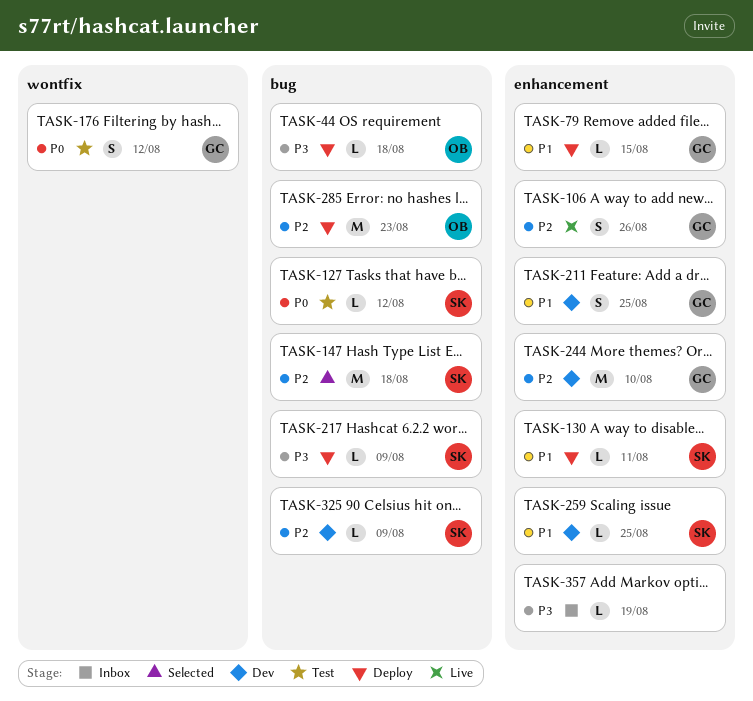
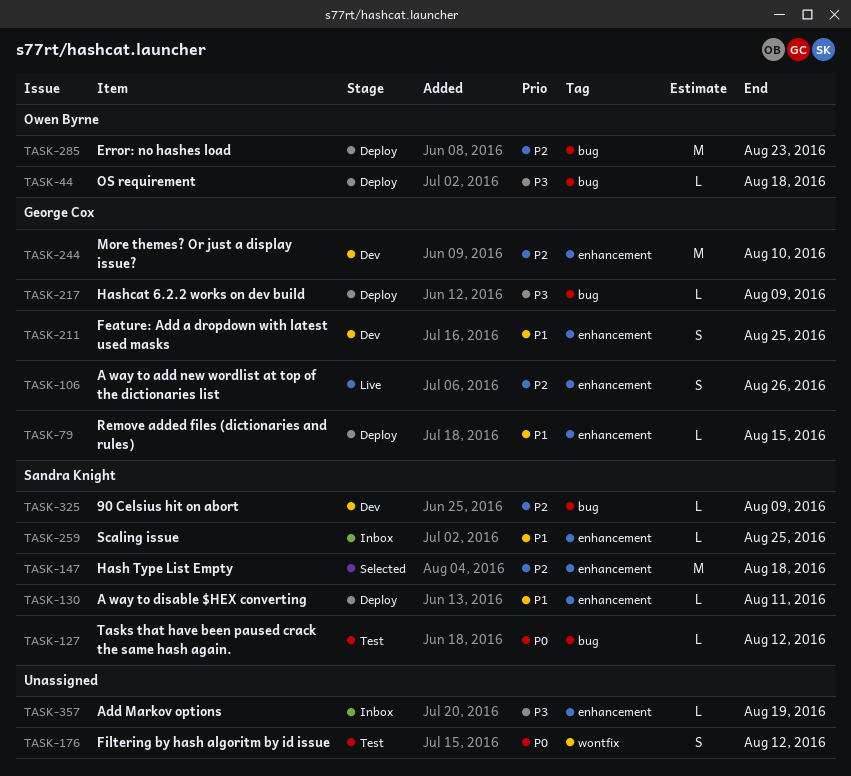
TASK-147, label: bug -> enhancement
TASK-176, owner: George Cox -> none
TASK-217, owner: Sandra Knight -> George Cox
TASK-259, status: Dev -> Inbox

